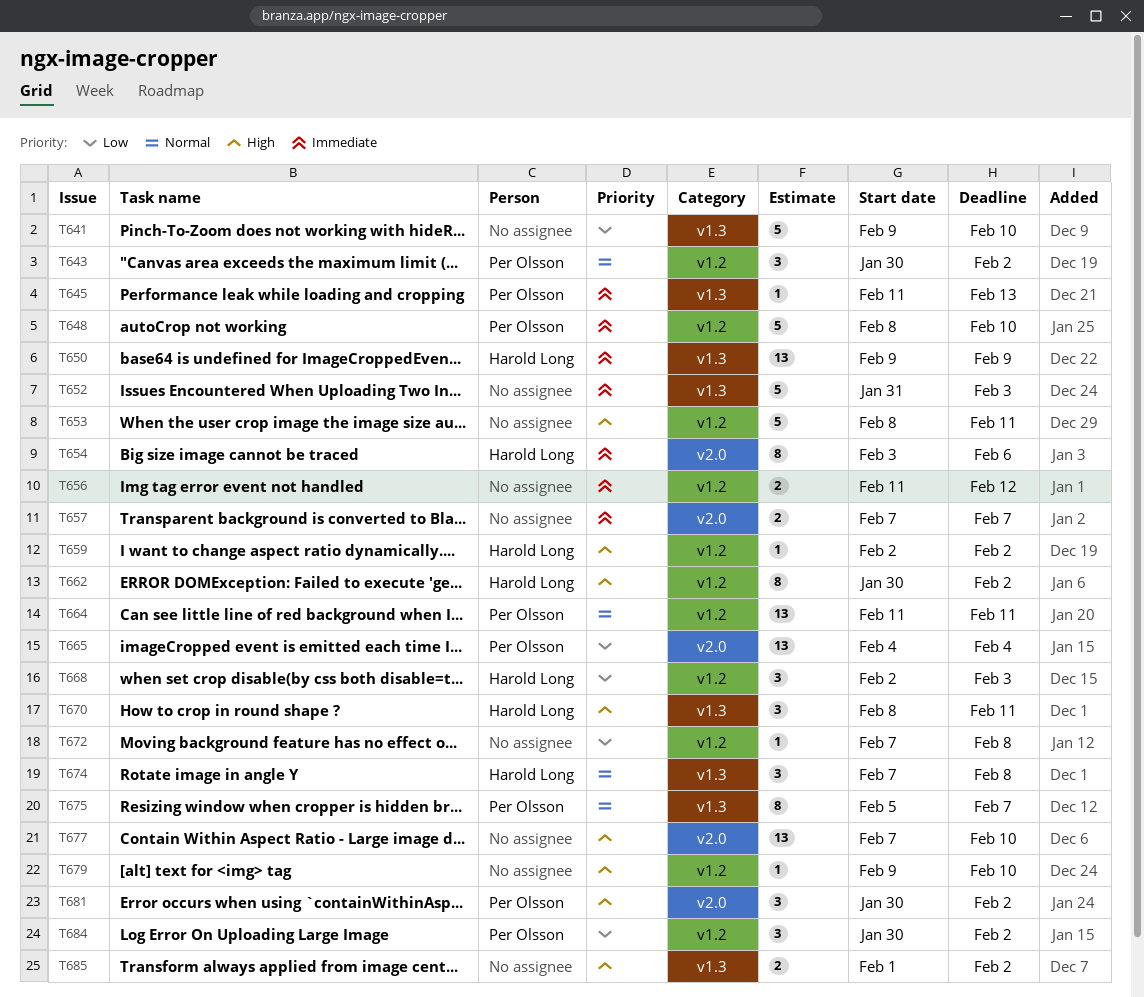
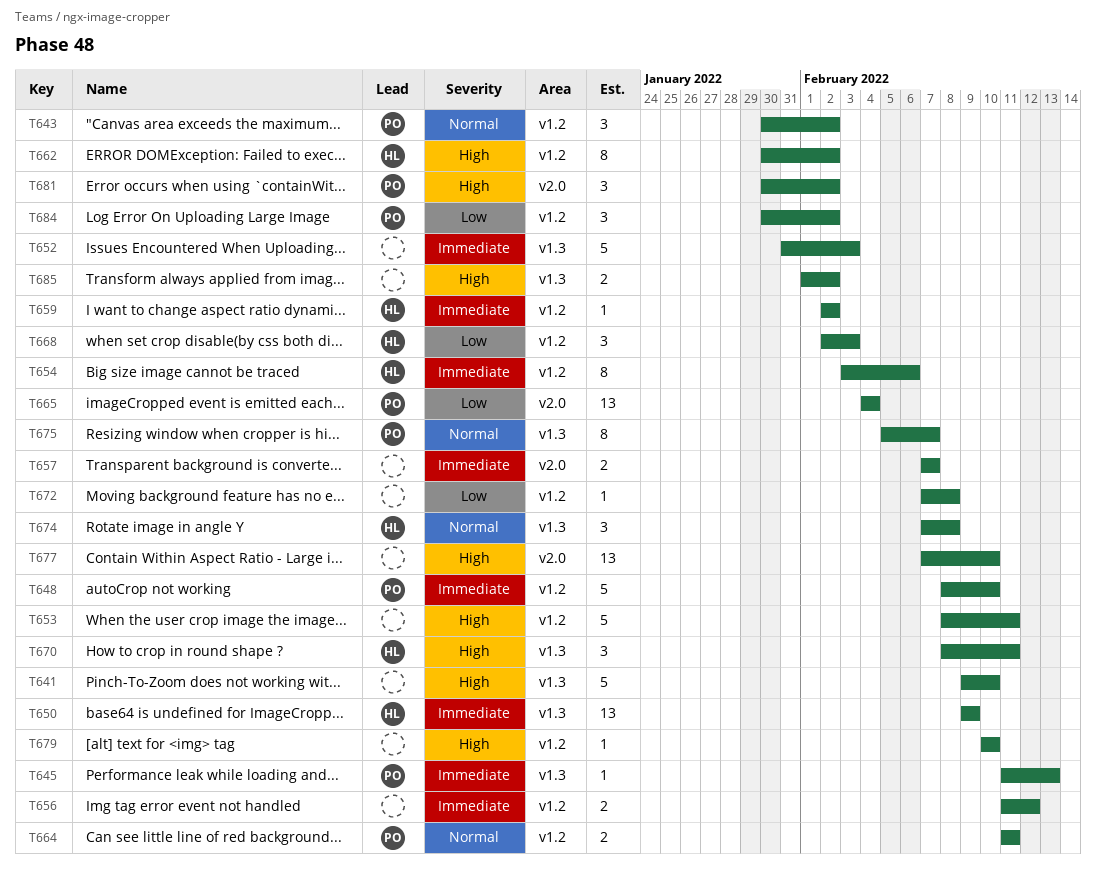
T641, priority: Low -> High
T654, label: v2.0 -> v1.2
T659, priority: High -> Immediate
T664, estimate: 13 -> 2
T679, start: Feb 9 -> Feb 10

